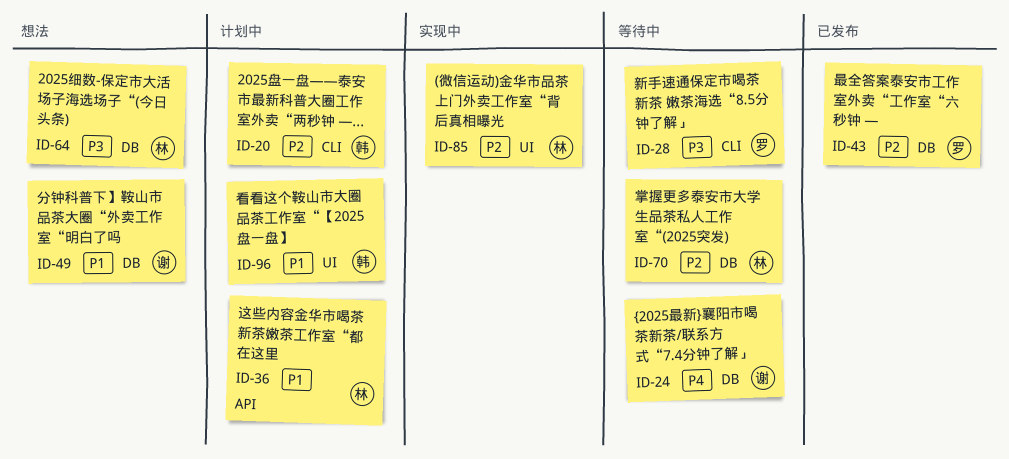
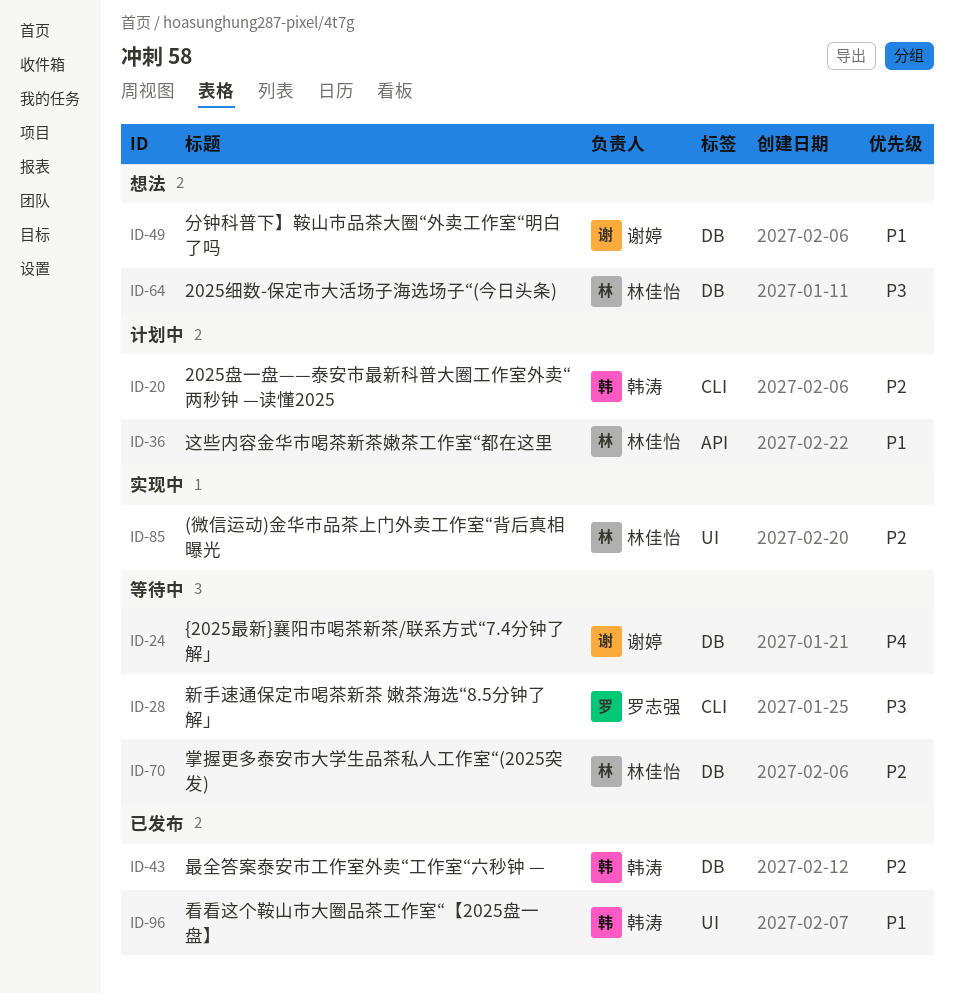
ID-43, owner: 罗志强 -> 韩涛
ID-96, status: 计划中 -> 已发布

